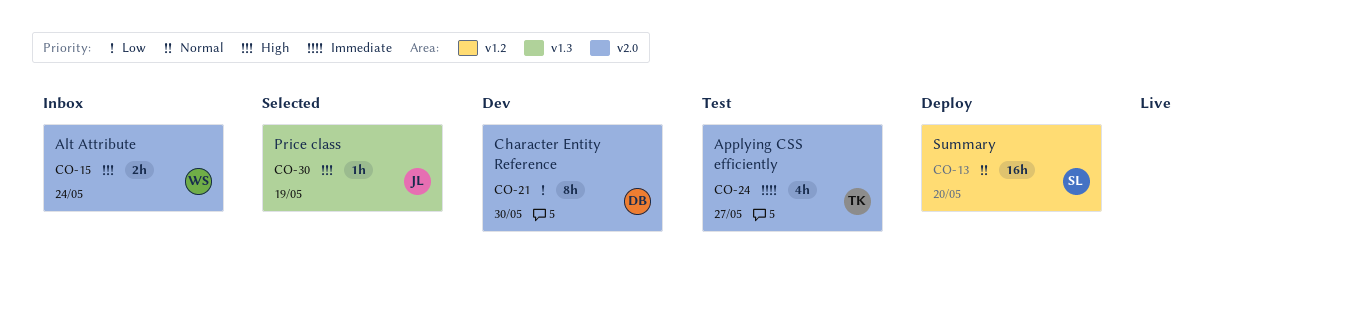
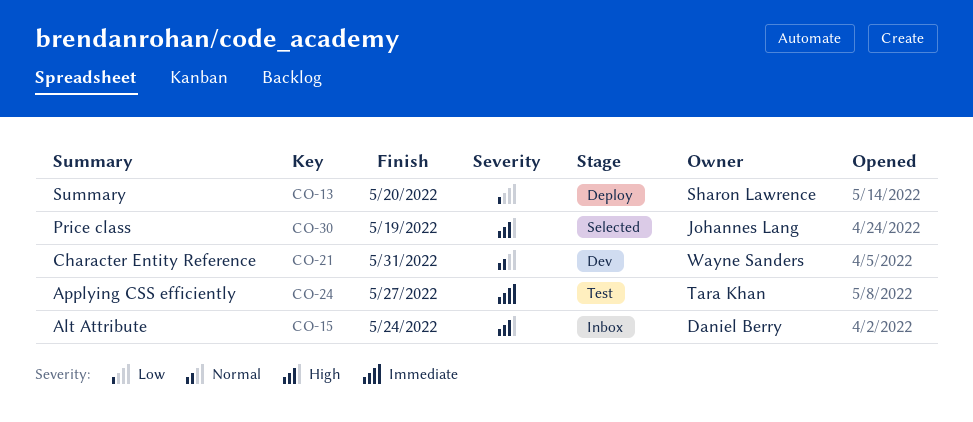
CO-13, priority: Normal -> Low
CO-15, owner: Wayne Sanders -> Daniel Berry
CO-21, owner: Daniel Berry -> Wayne Sanders
CO-21, priority: Low -> Normal
CO-21, due: May 30 -> May 31

